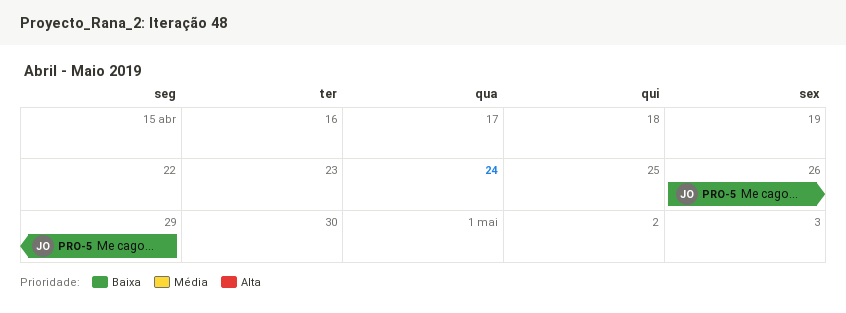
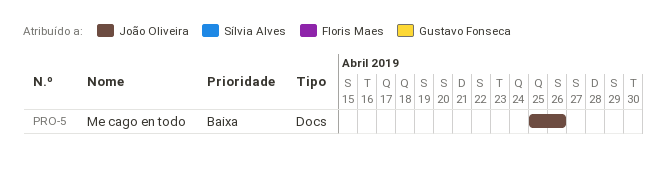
PRO-5, start: Apr 26 -> Apr 25
PRO-5, due: Apr 29 -> Apr 26

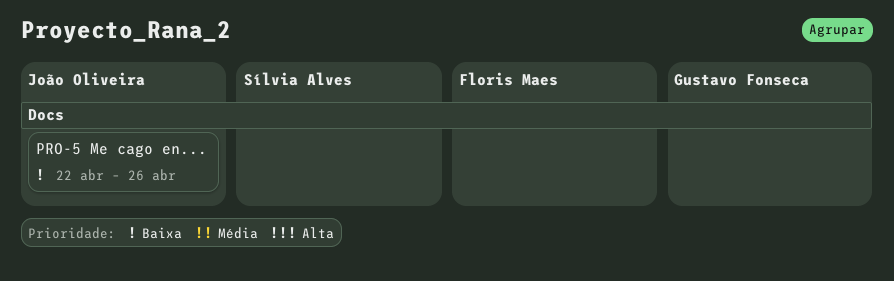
PRO-5, start: Apr 25 -> Apr 22

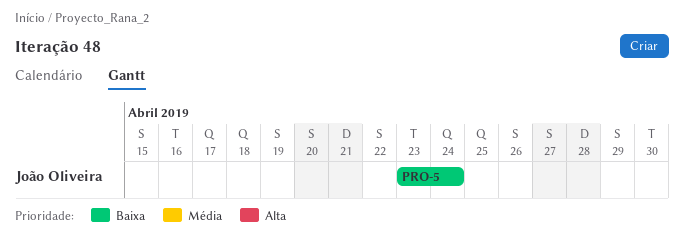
PRO-5, start: Apr 22 -> Apr 23
PRO-5, due: Apr 26 -> Apr 24

